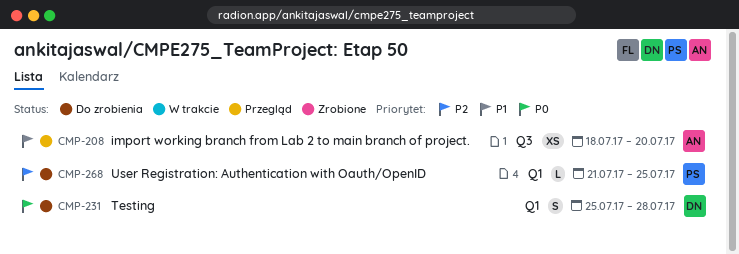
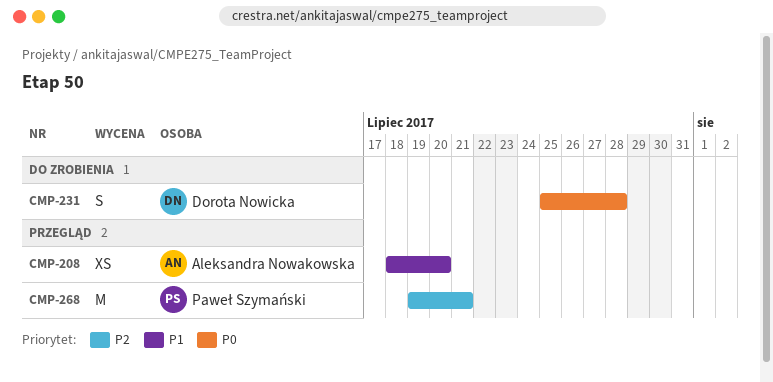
CMP-268, status: Do zrobienia -> Przegląd
CMP-268, estimate: L -> M
CMP-268, start: Jul 21 -> Jul 19
CMP-268, due: Jul 25 -> Jul 21

